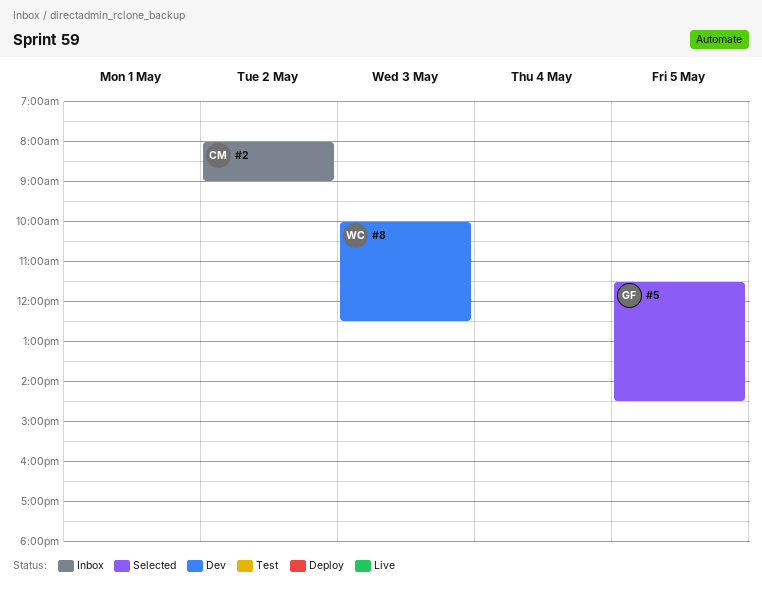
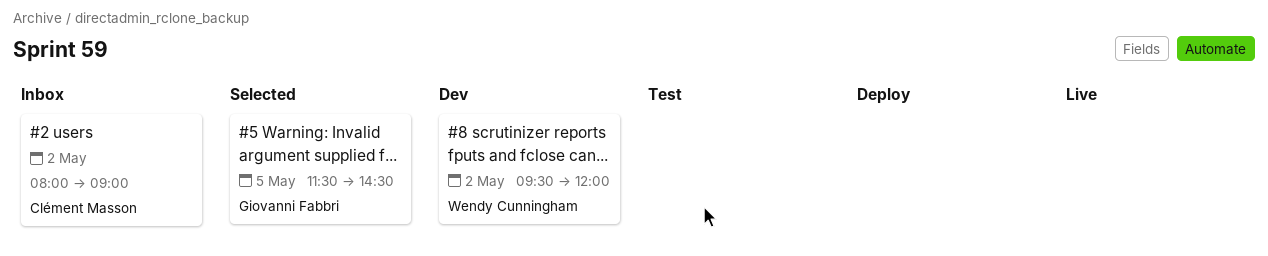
#8, day: May 3 -> May 2
#8, begins: 10:00 -> 09:30
#8, ends: 12:30 -> 12:00

